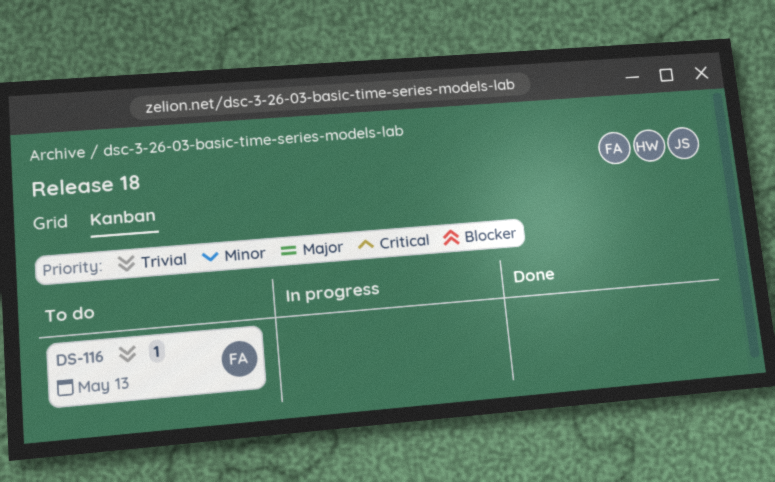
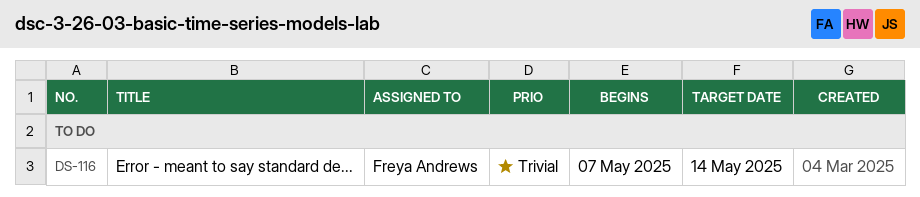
DS-116, due: May 13 -> May 14

